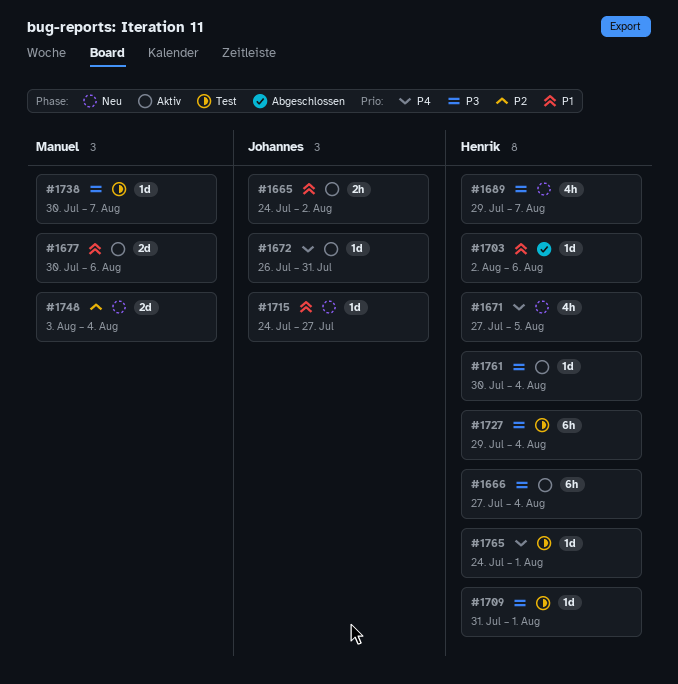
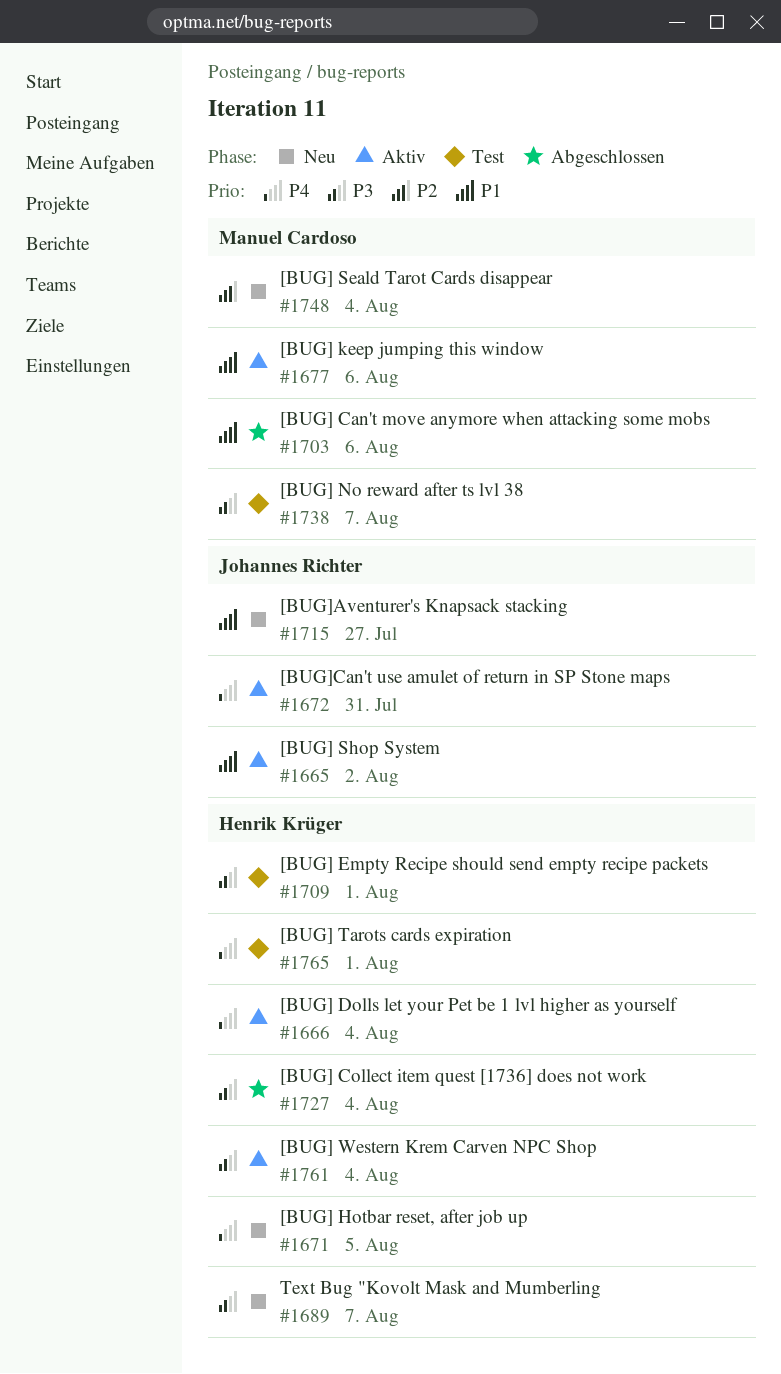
#1666, priority: P3 -> P4
#1703, owner: Henrik Krüger -> Manuel Cardoso
#1727, status: Test -> Abgeschlossen

